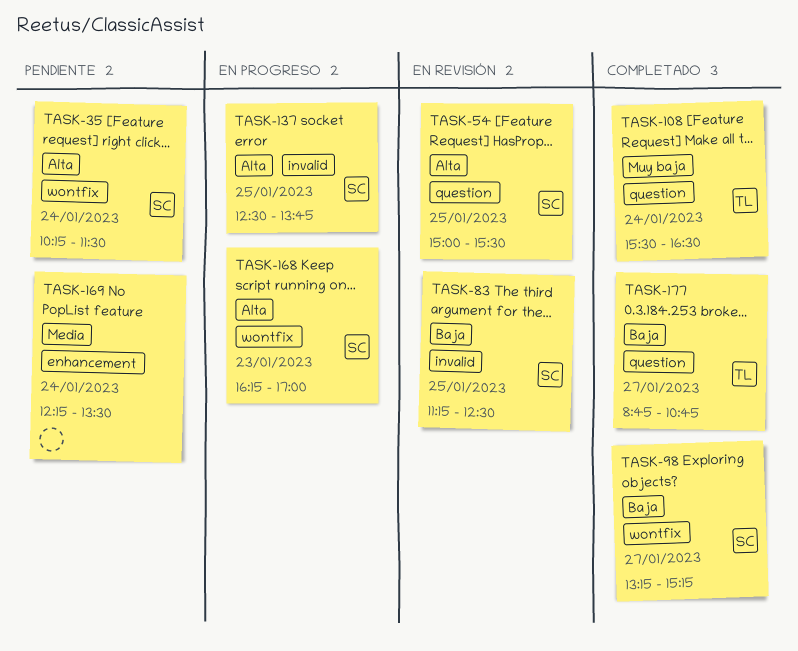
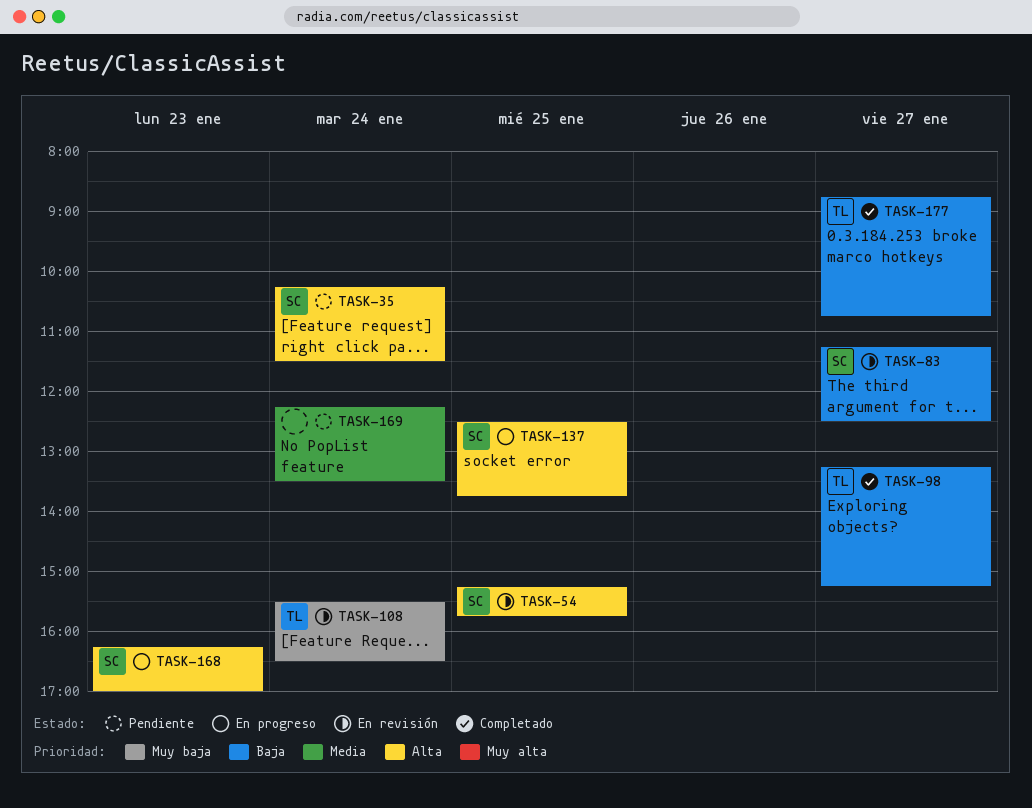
TASK-54, begins: 15:00 -> 15:15
TASK-54, ends: 15:30 -> 15:45
TASK-83, day: Jan 25 -> Jan 27
TASK-98, owner: SC -> TL
TASK-108, status: Completado -> En revisión

